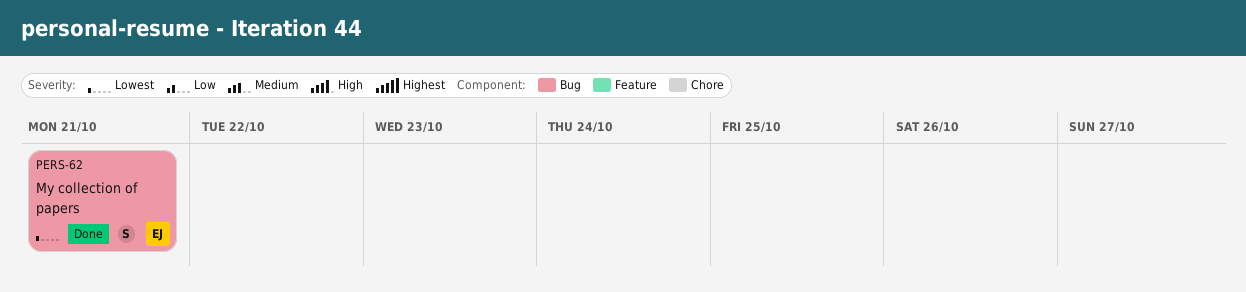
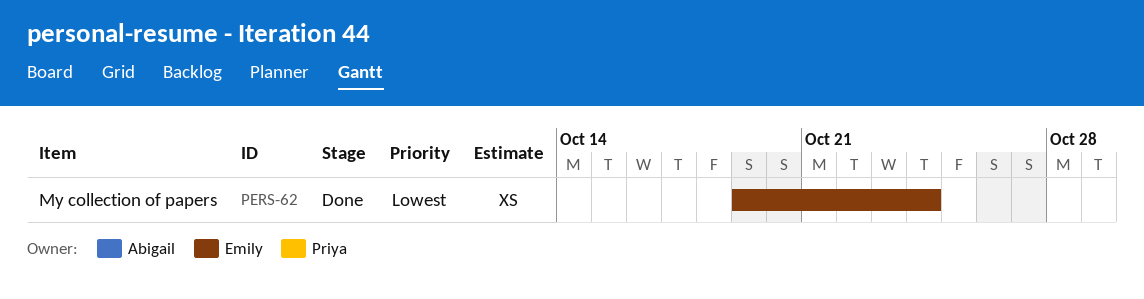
PERS-62, estimate: S -> XS
PERS-62, due: Oct 21 -> Oct 24

